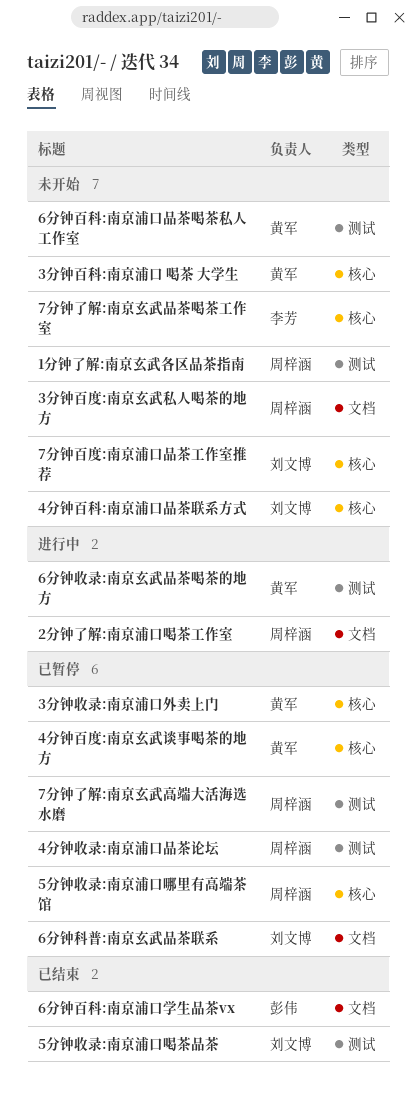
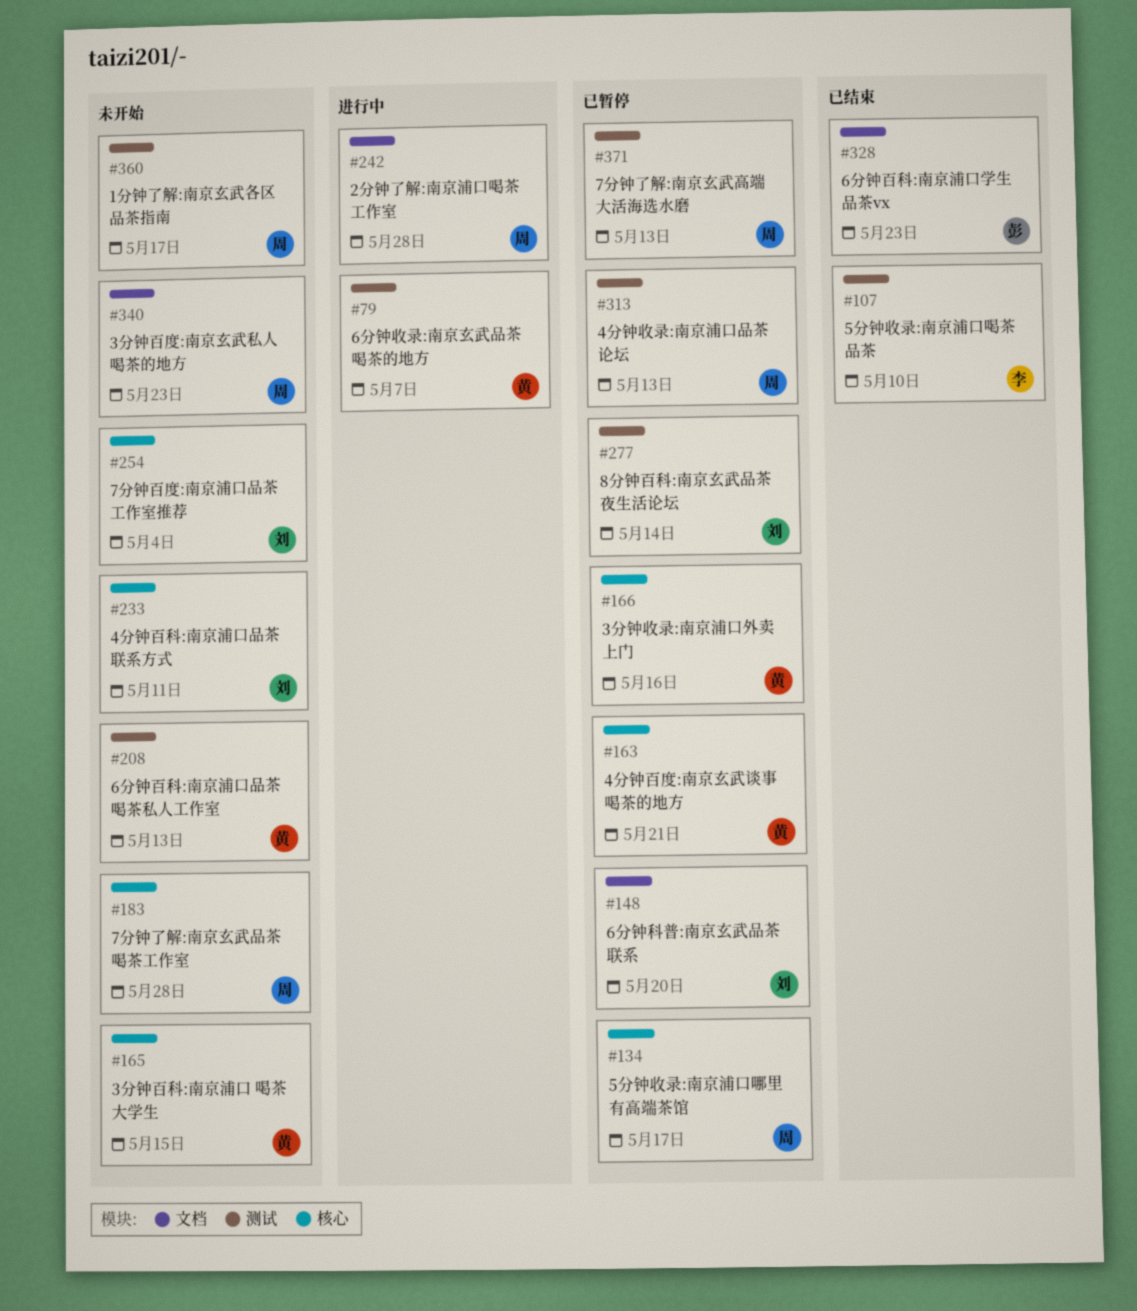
5分钟收录:南京浦口喝茶品茶, owner: 刘文博 -> 李芳
7分钟了解:南京玄武品茶喝茶工作室, owner: 李芳 -> 周梓涵
8分钟百科:南京玄武品茶夜生活论坛: none -> present

